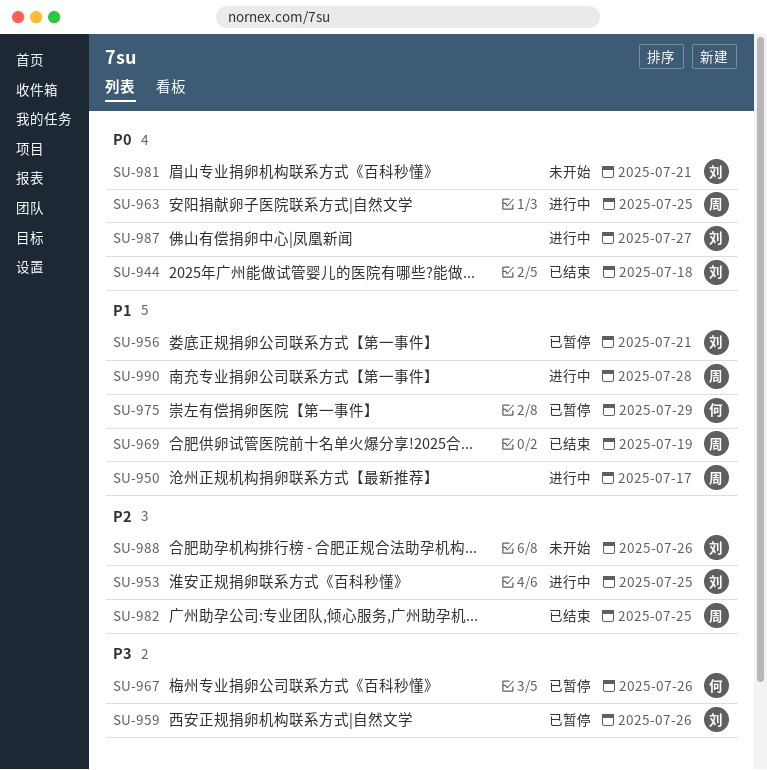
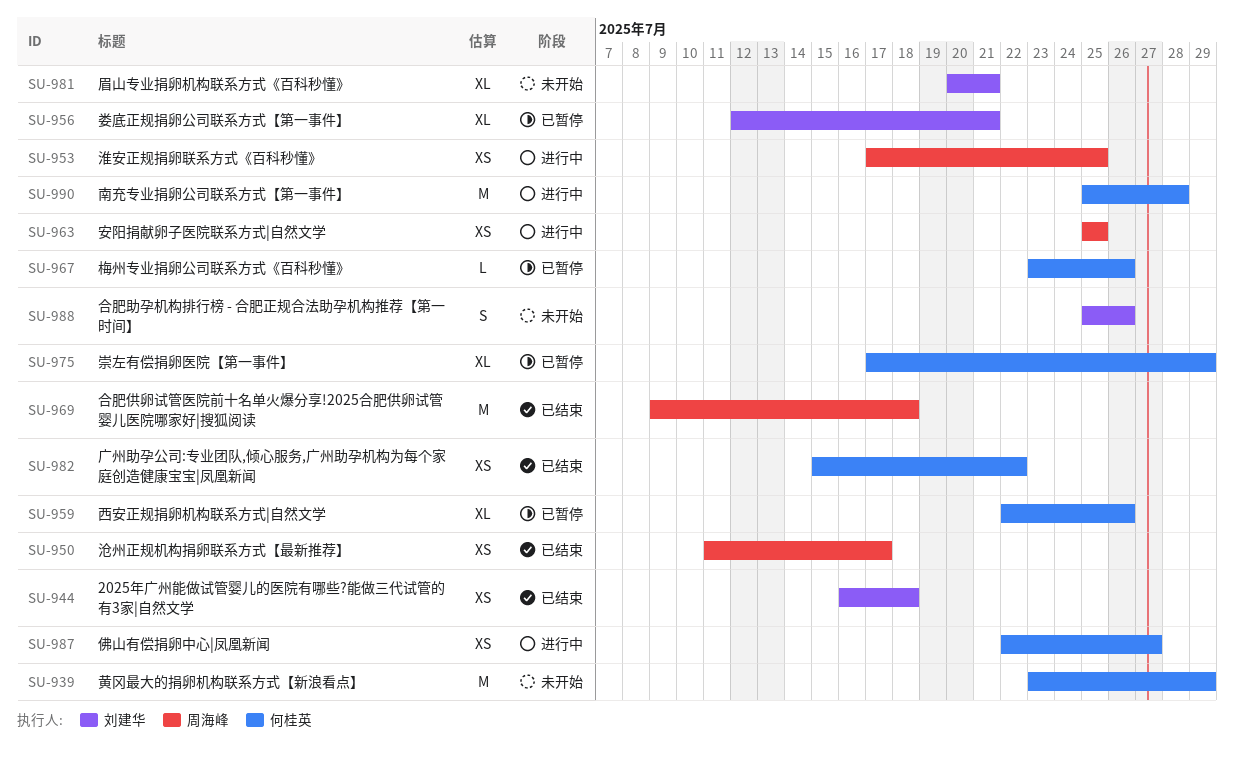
SU-939: none -> present
SU-950, status: 进行中 -> 已结束
SU-953, owner: 刘建华 -> 周海峰
SU-959, owner: 刘建华 -> 何桂英
SU-969, due: Jul 19 -> Jul 18
SU-982, owner: 周海峰 -> 何桂英
SU-982, due: Jul 25 -> Jul 22
SU-987, owner: 刘建华 -> 何桂英
SU-990, owner: 周海峰 -> 何桂英

